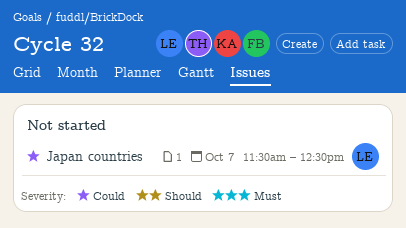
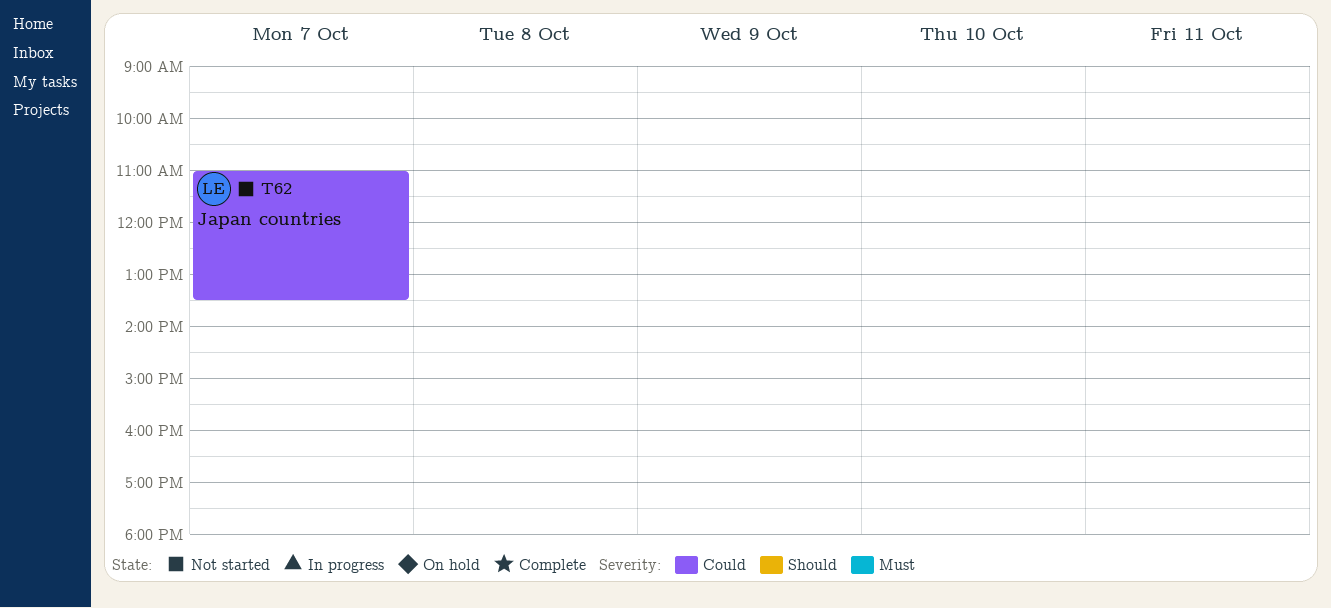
Japan countries, begins: 11:30 -> 11:00
Japan countries, ends: 12:30 -> 13:30

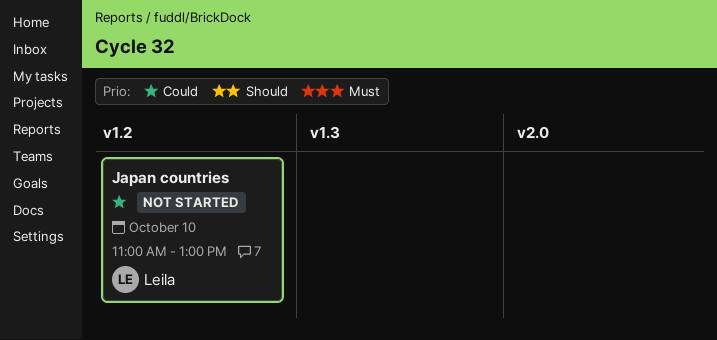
Japan countries, day: Oct 7 -> Oct 10
Japan countries, ends: 13:30 -> 13:00

